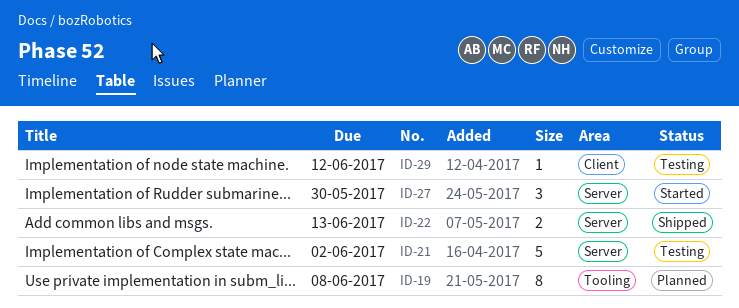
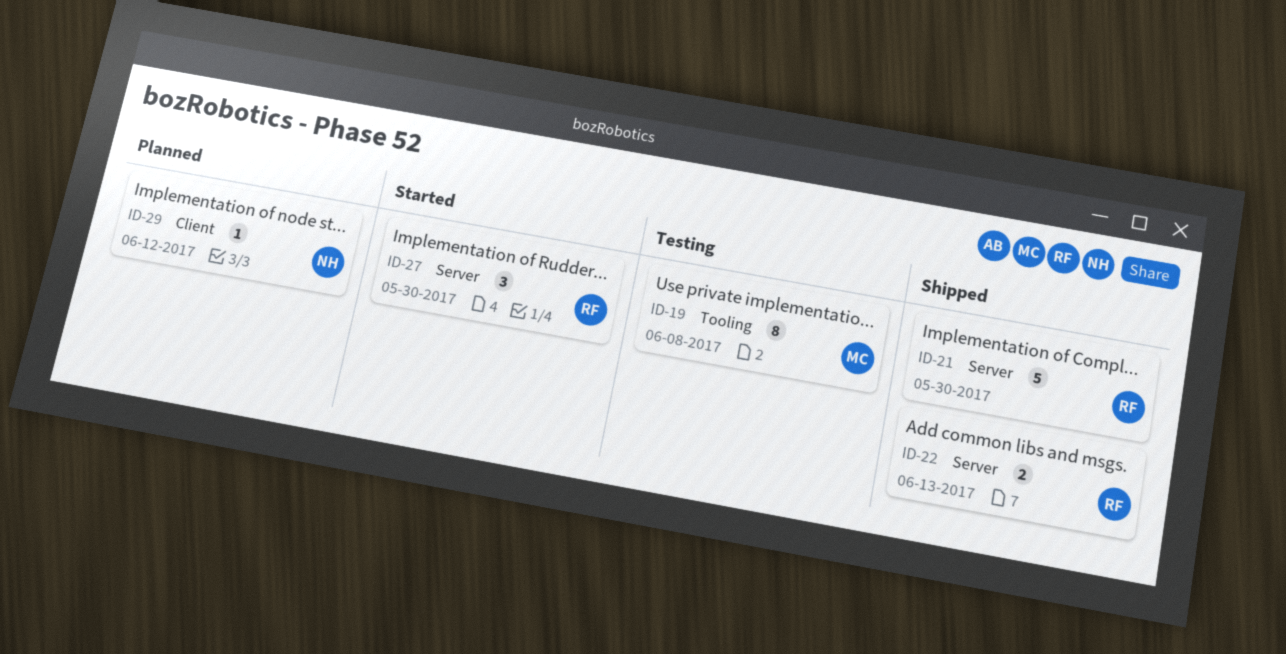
ID-19, status: Planned -> Testing
ID-21, status: Testing -> Shipped
ID-21, due: Jun 2 -> May 30
ID-29, status: Testing -> Planned

